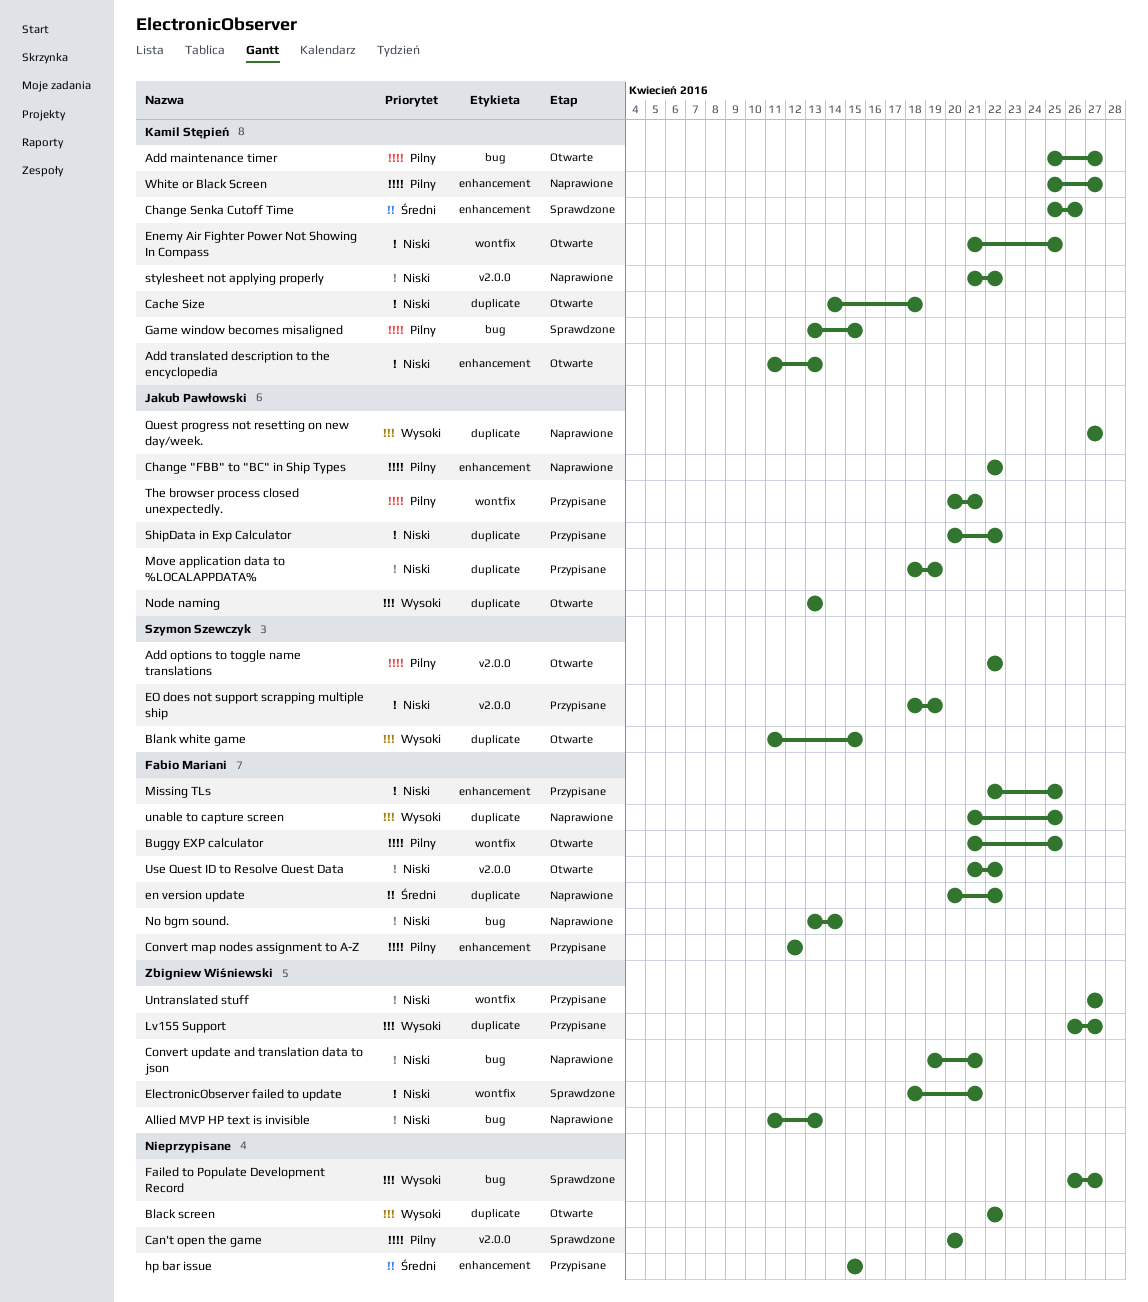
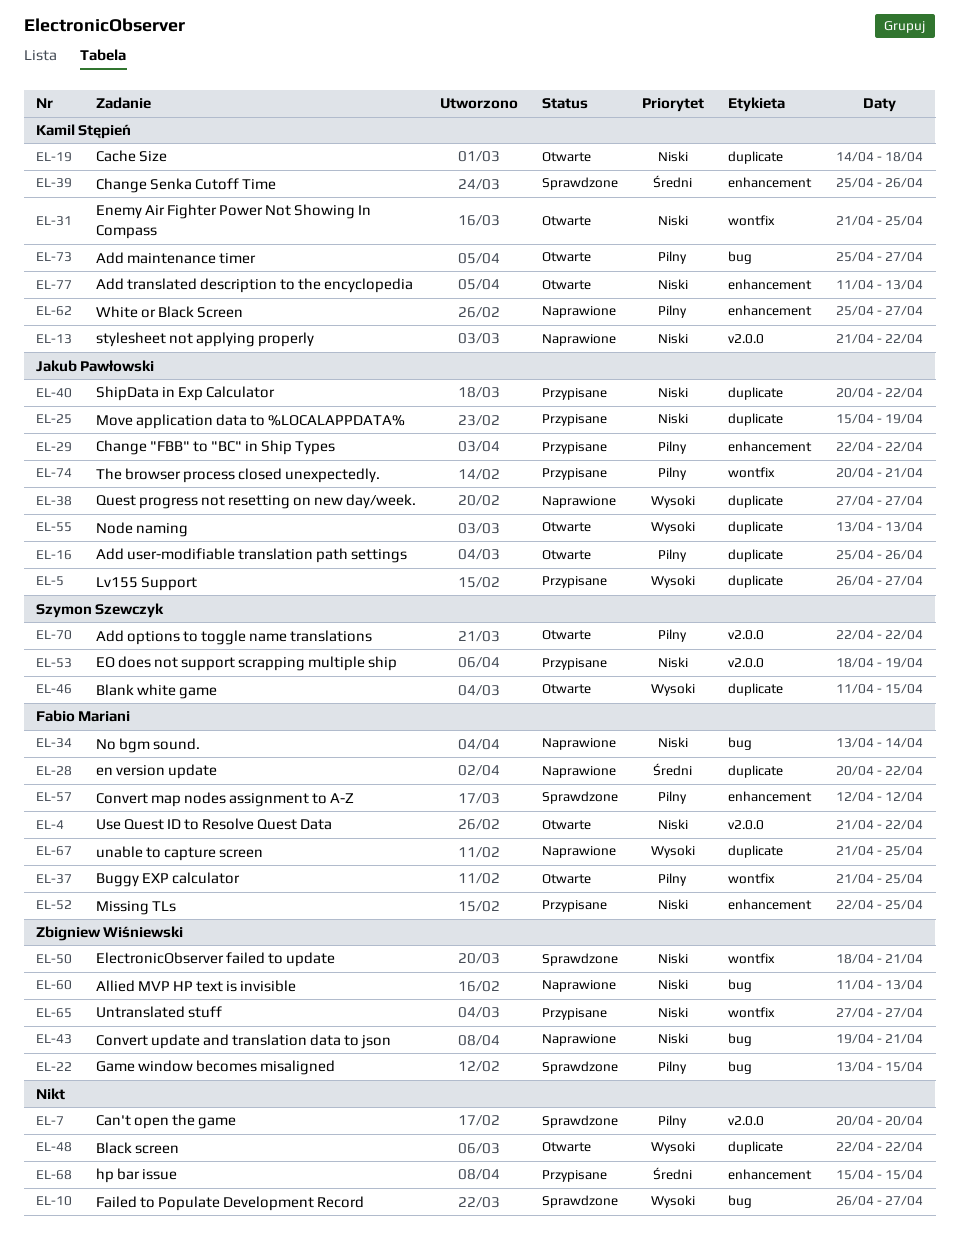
Add user-modifiable translation path settings: none -> present
Change "FBB" to "BC" in Ship Types, status: Naprawione -> Przypisane
Convert map nodes assignment to A-Z, status: Przypisane -> Sprawdzone
Game window becomes misaligned, owner: Kamil Stępień -> Zbigniew Wiśniewski
Lv155 Support, owner: Zbigniew Wiśniewski -> Jakub Pawłowski
Move application data to %LOCALAPPDATA%, start: Apr 18 -> Apr 15

